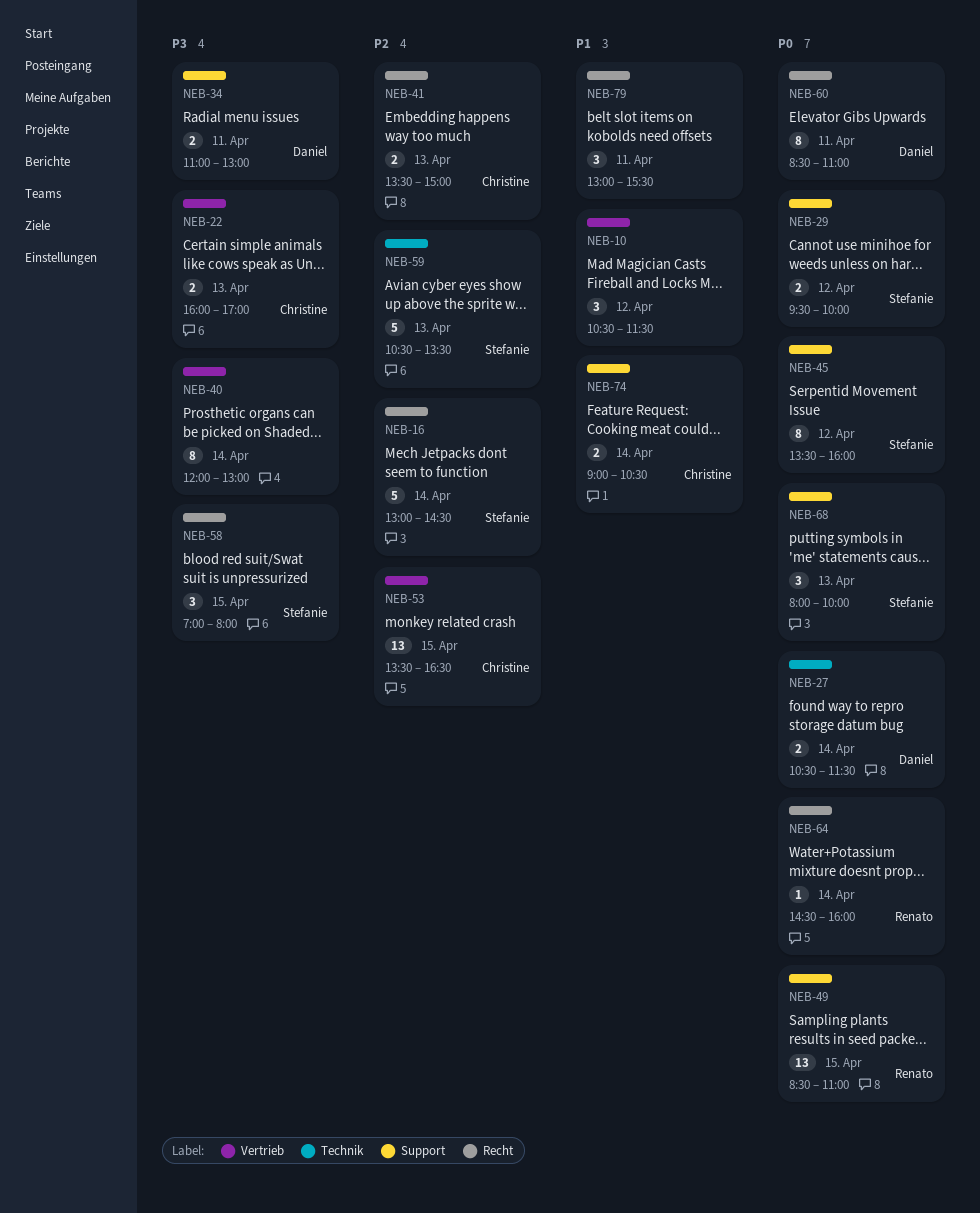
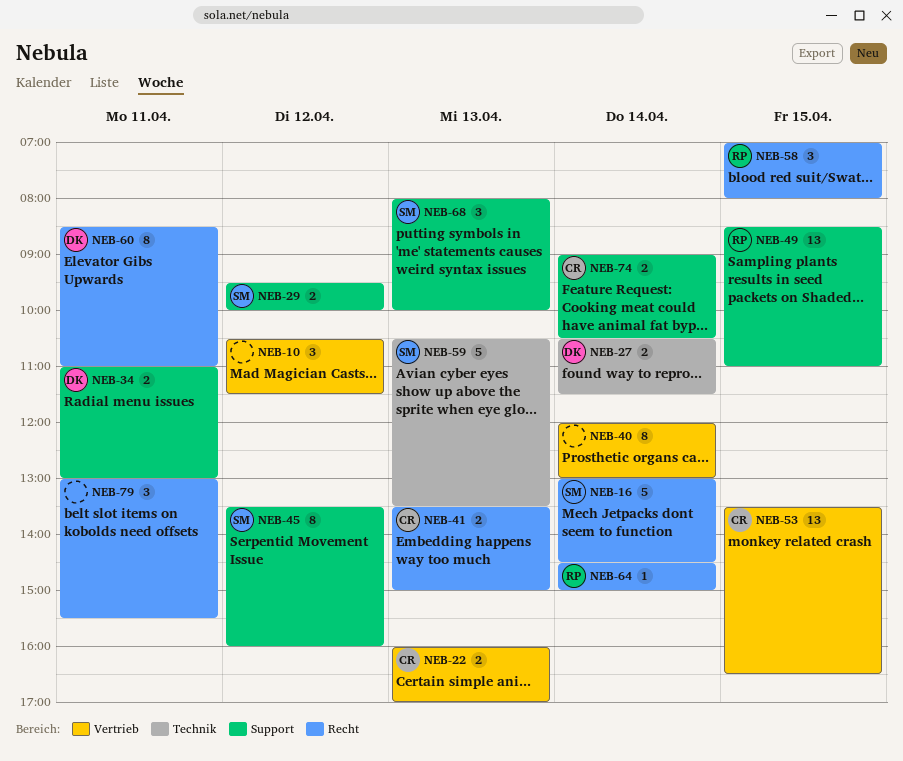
NEB-58, owner: Stefanie -> Renato
NEB-64, ends: 16:00 -> 15:00

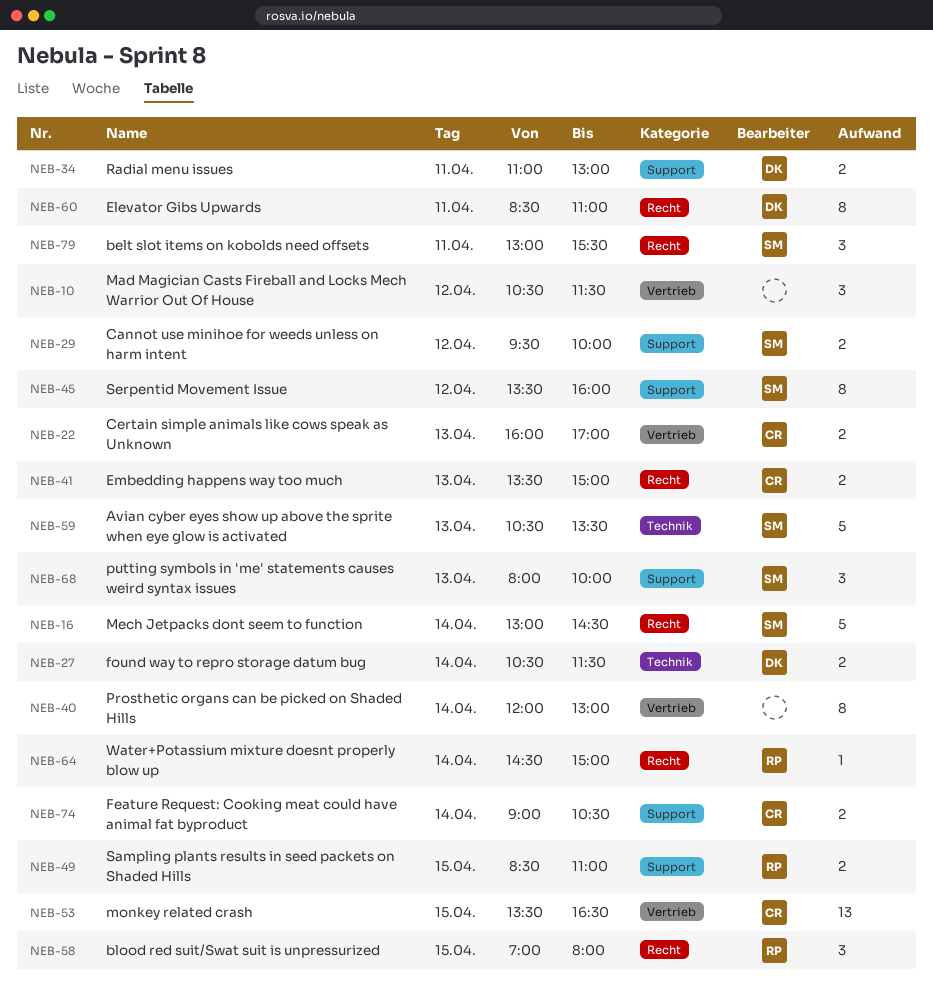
NEB-49, estimate: 13 -> 2
NEB-79, owner: none -> SM

